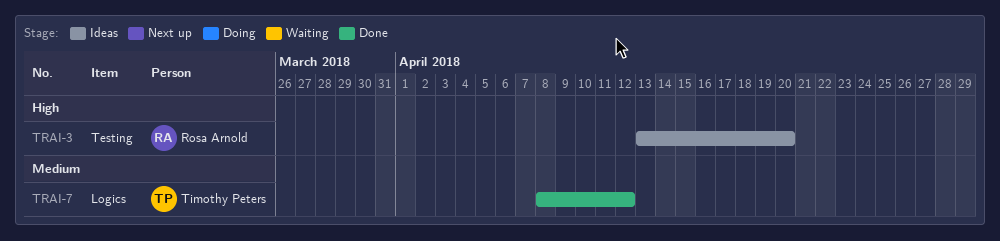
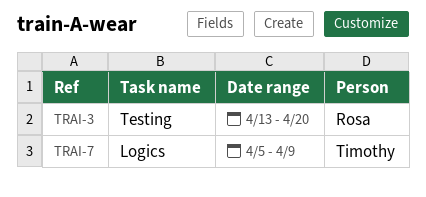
TRAI-7, start: Apr 8 -> Apr 5
TRAI-7, due: Apr 12 -> Apr 9

